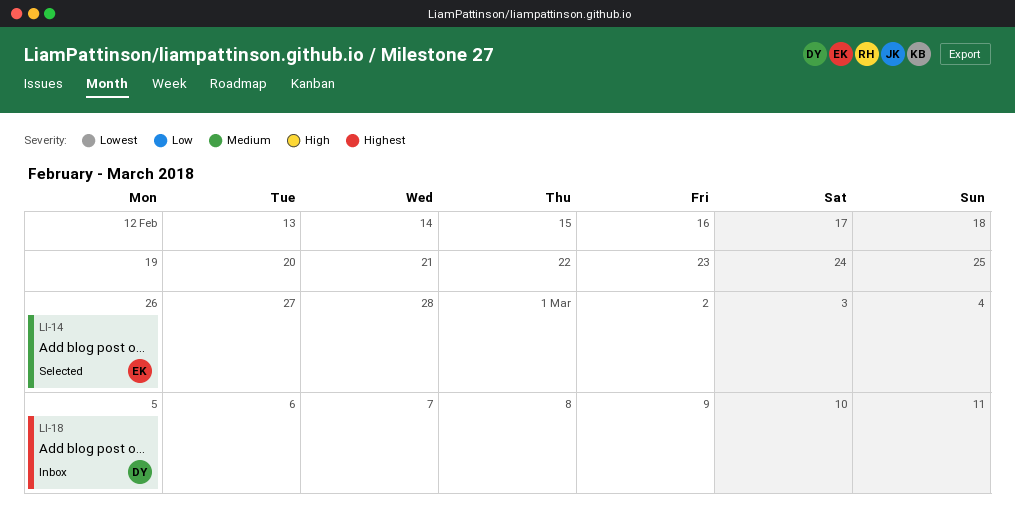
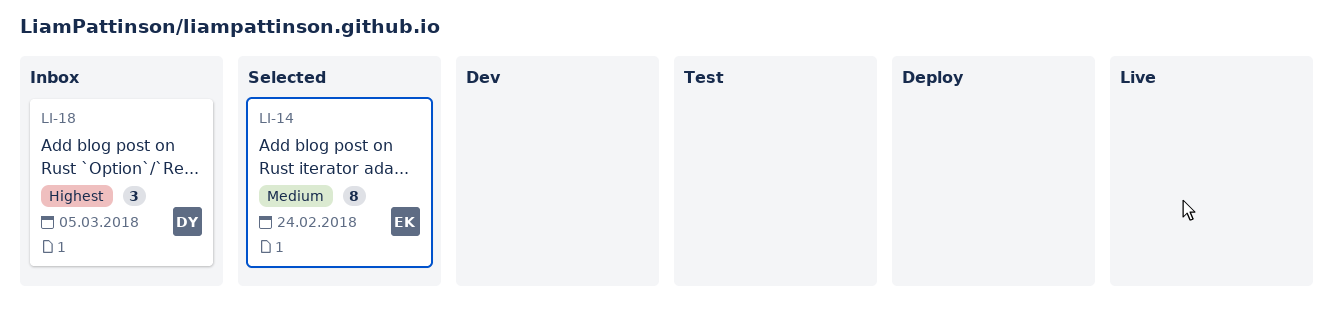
LI-14, due: Feb 26 -> Feb 24

